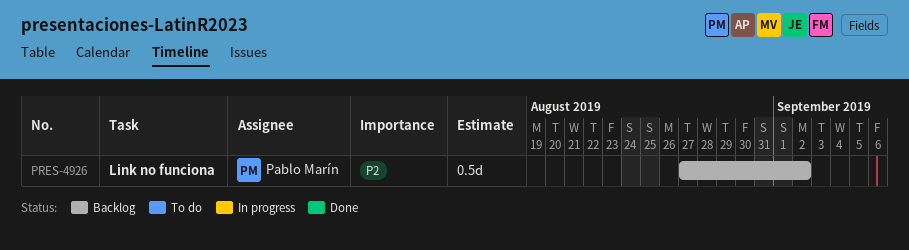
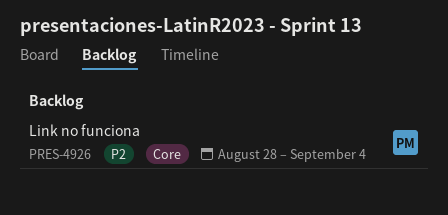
PRES-4926, start: Aug 27 -> Aug 28
PRES-4926, due: Sep 2 -> Sep 4

